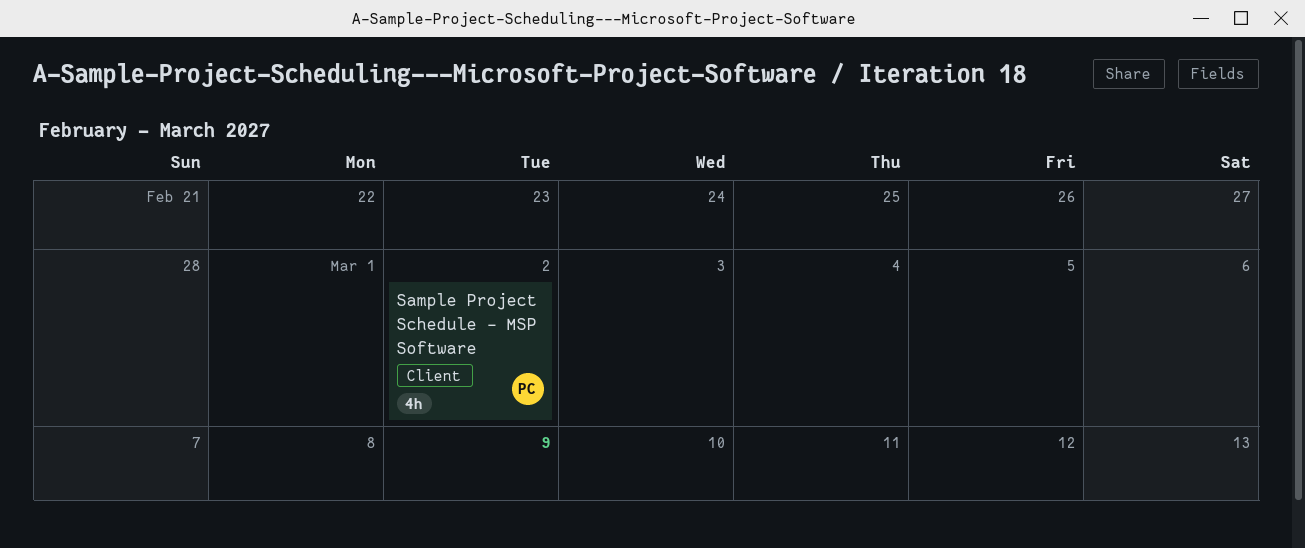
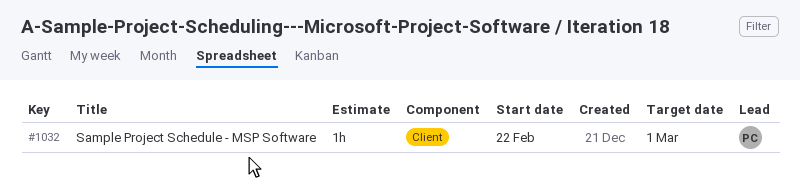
Sample Project Schedule - MSP Software, estimate: 4h -> 1h
Sample Project Schedule - MSP Software, due: Mar 2 -> Mar 1

